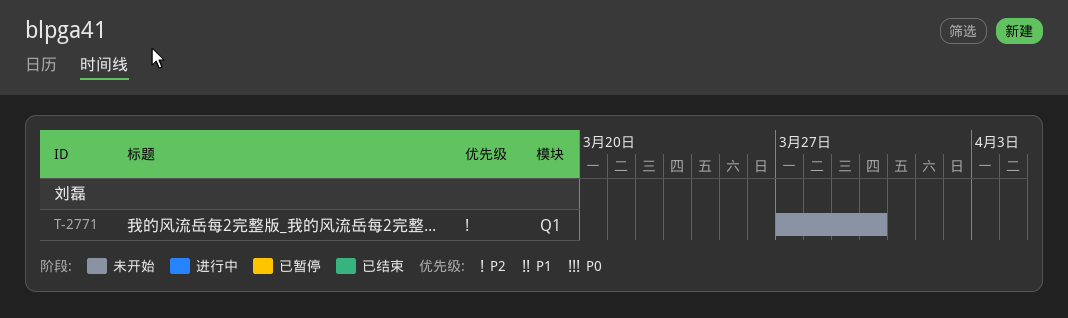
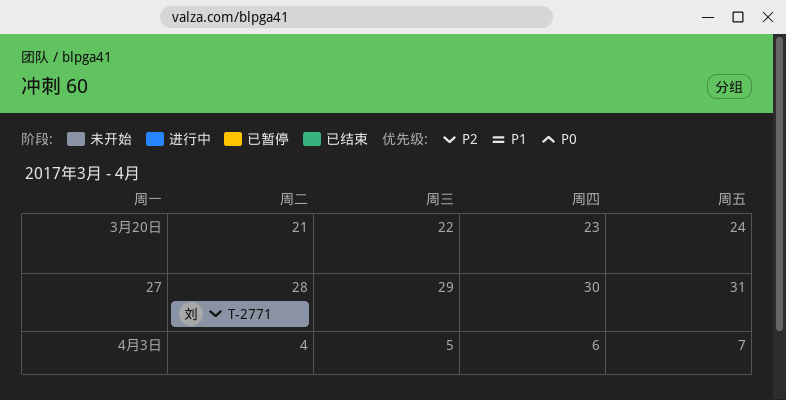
T-2771, start: Mar 27 -> Mar 28
T-2771, due: Mar 30 -> Mar 28

